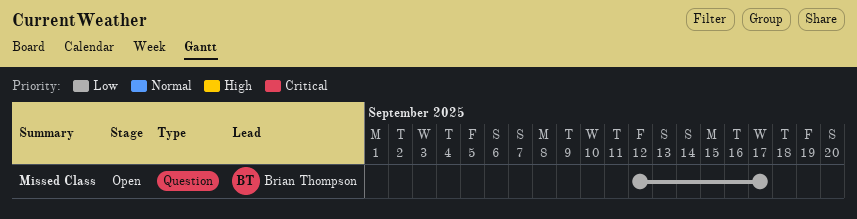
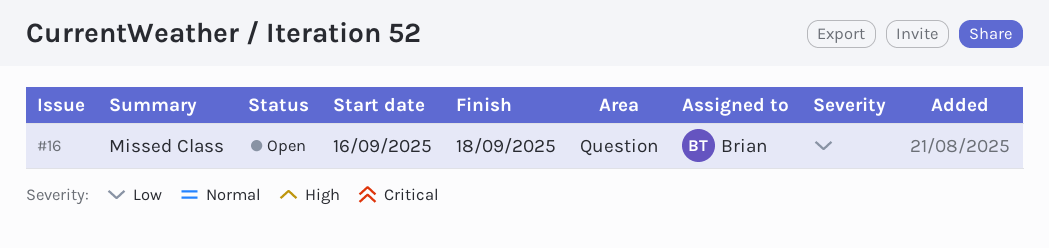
Missed Class, start: Sep 12 -> Sep 16
Missed Class, due: Sep 17 -> Sep 18

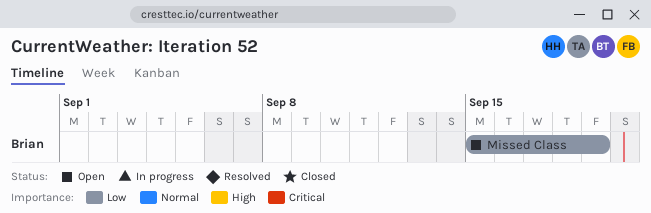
Missed Class, start: Sep 16 -> Sep 15
Missed Class, due: Sep 18 -> Sep 19

